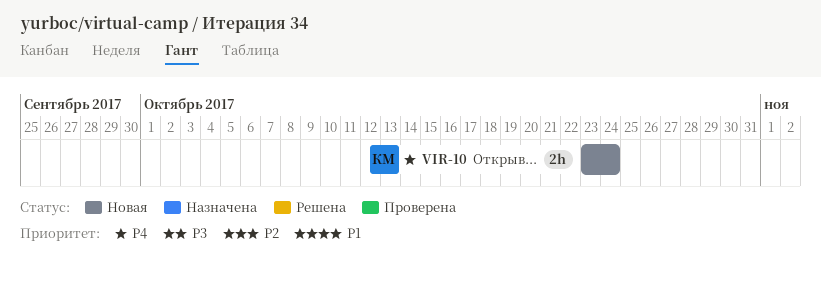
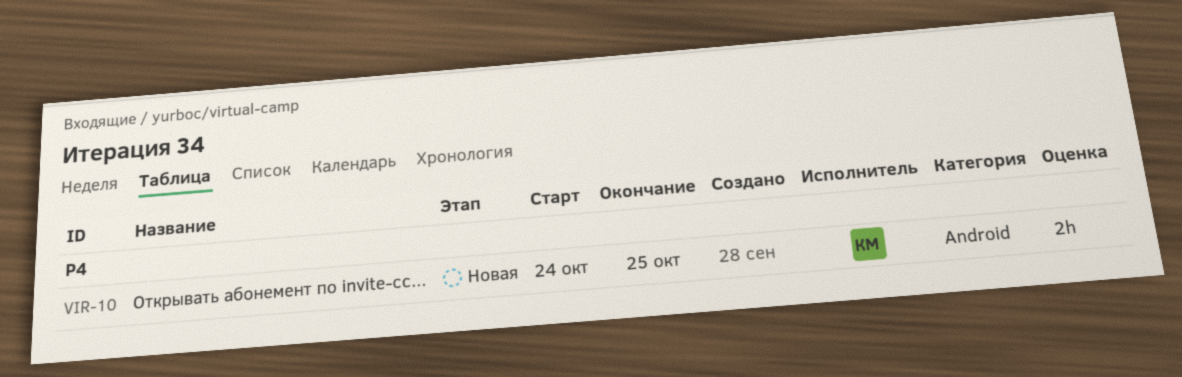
VIR-10, start: Oct 23 -> Oct 24
VIR-10, due: Oct 24 -> Oct 25

